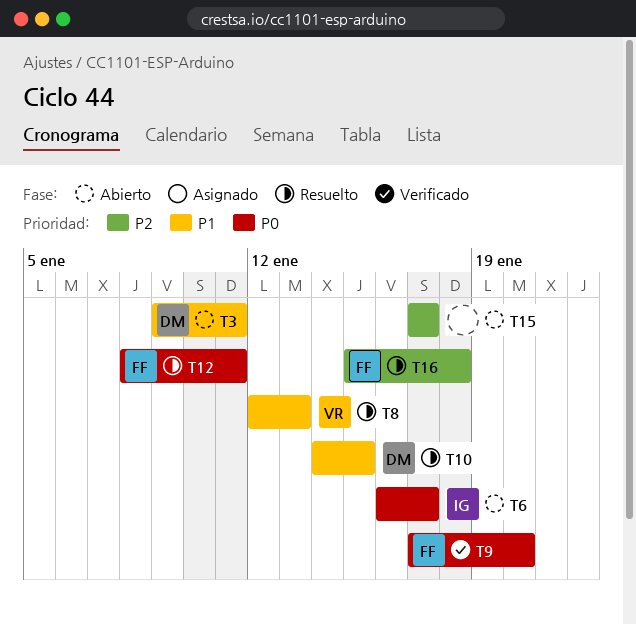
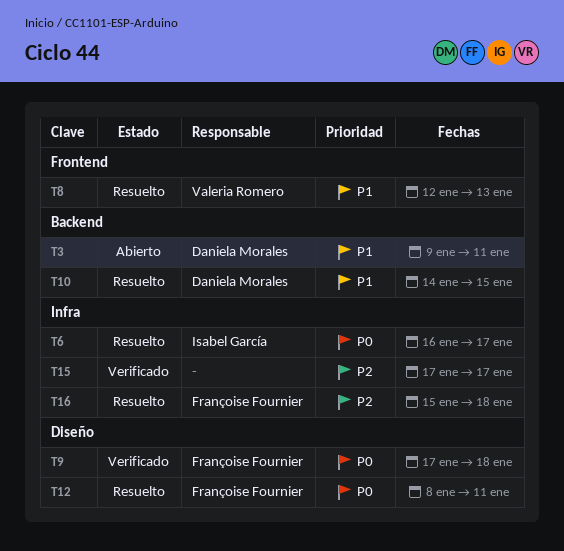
T6, status: Abierto -> Resuelto
T9, due: Jan 20 -> Jan 18
T15, status: Abierto -> Verificado

